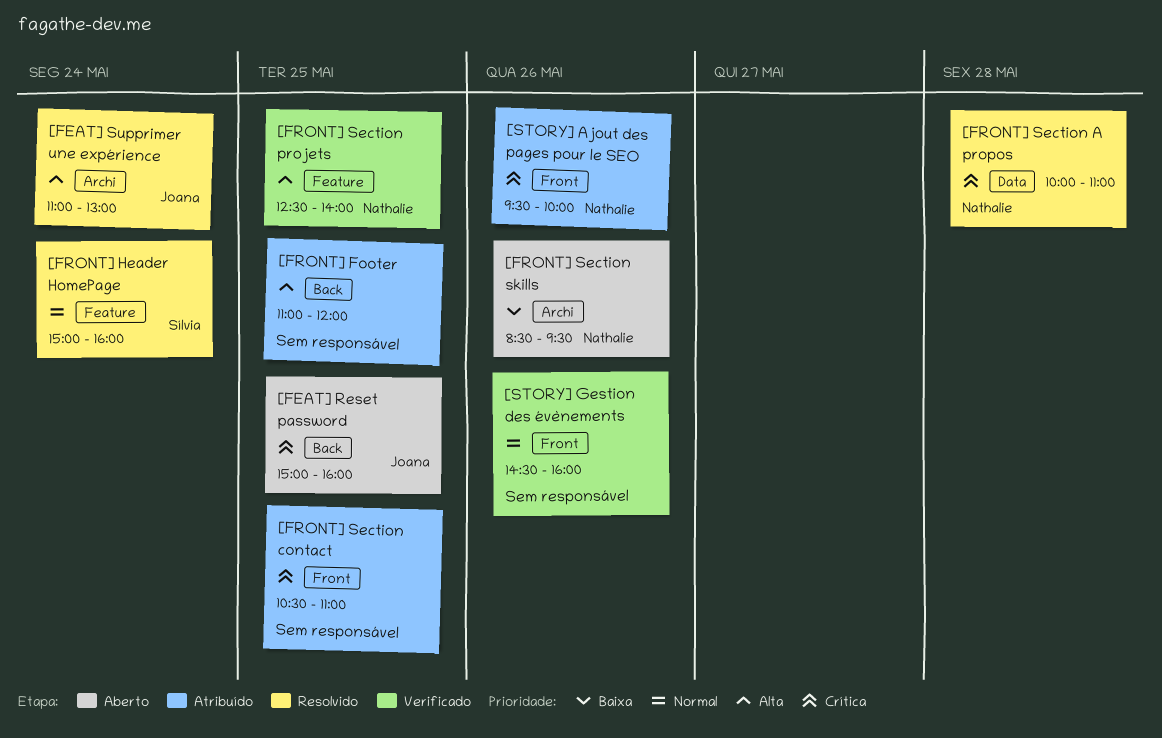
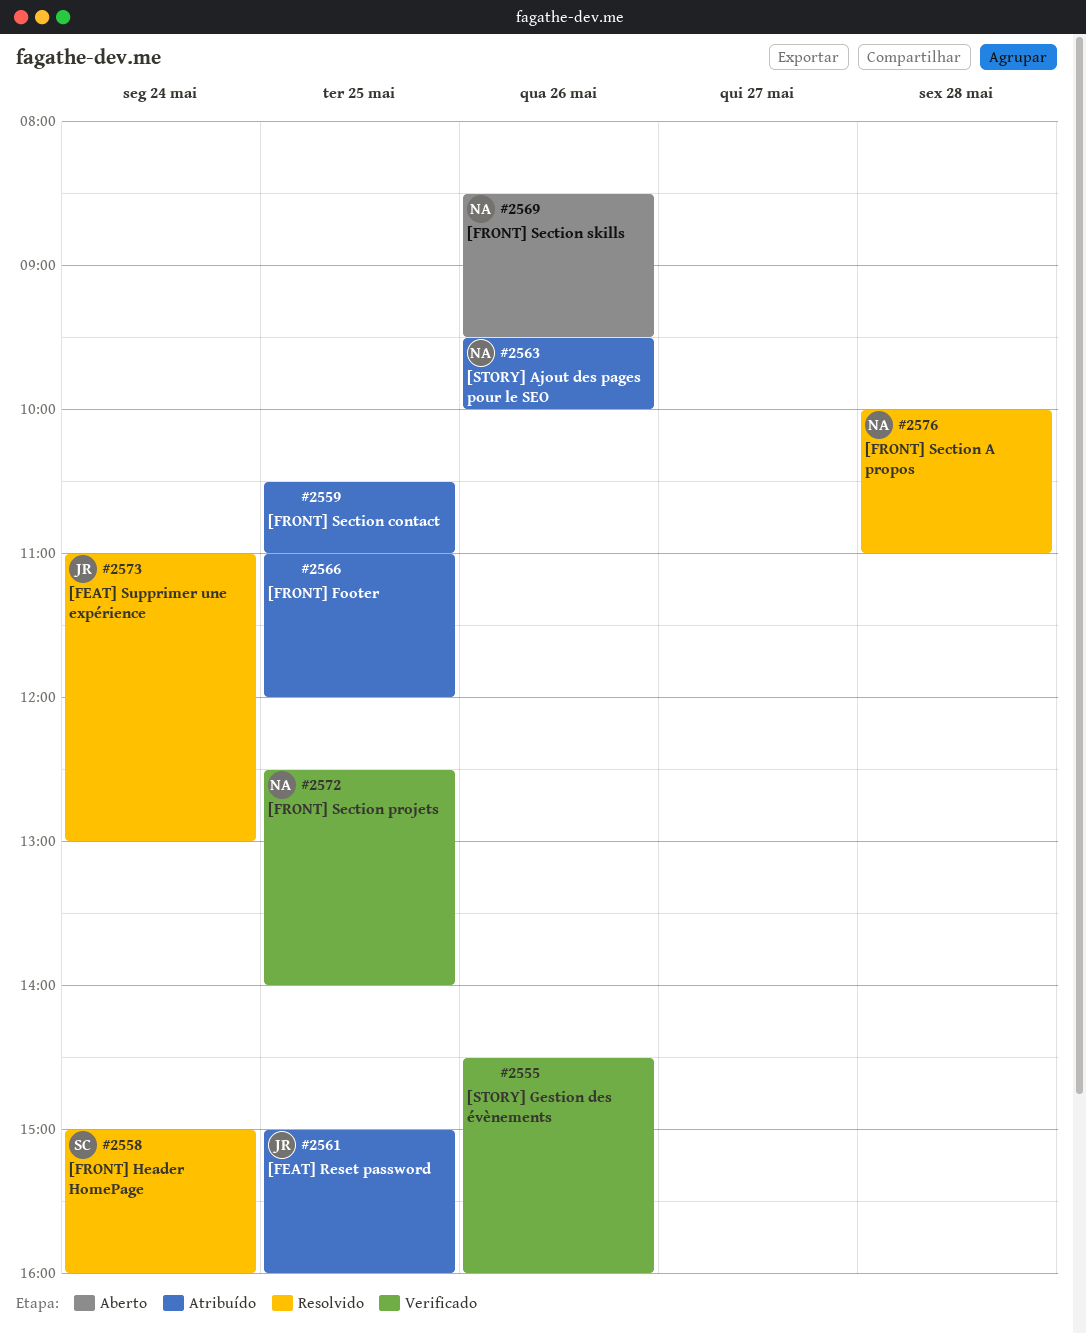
[FEAT] Reset password, status: Aberto -> Atribuído

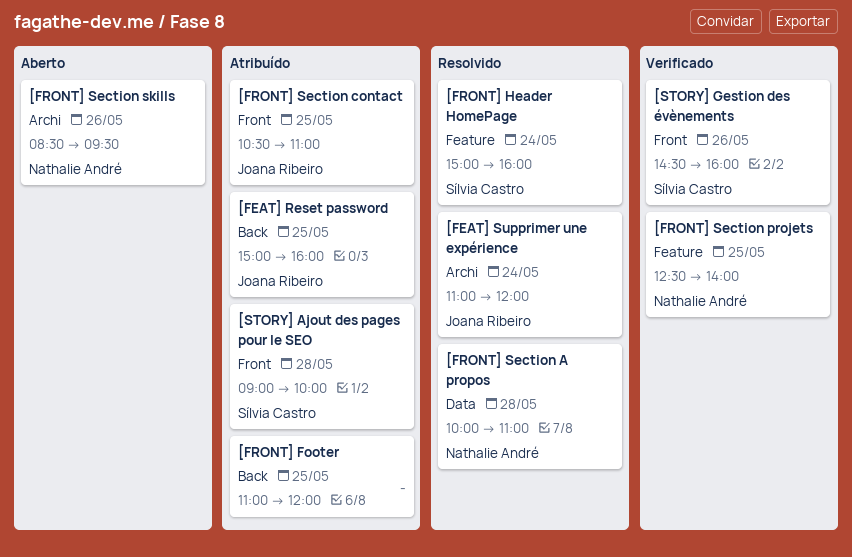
[FEAT] Supprimer une expérience, ends: 13:00 -> 12:00
[FRONT] Section contact, owner: none -> Joana Ribeiro
[STORY] Ajout des pages pour le SEO, owner: Nathalie André -> Sílvia Castro
[STORY] Ajout des pages pour le SEO, day: May 26 -> May 28
[STORY] Ajout des pages pour le SEO, begins: 09:30 -> 09:00
[STORY] Gestion des évènements, owner: none -> Sílvia Castro

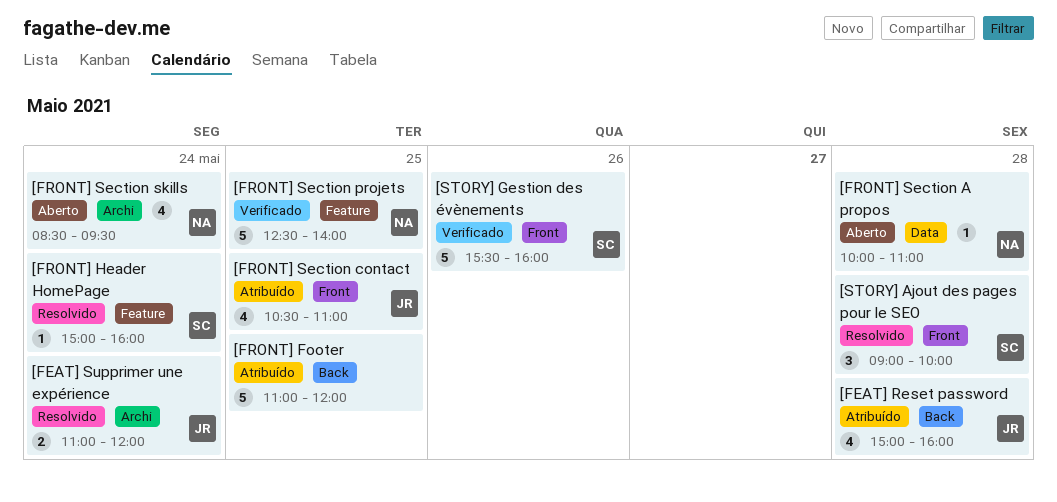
[FEAT] Reset password, day: May 25 -> May 28
[FRONT] Section A propos, status: Resolvido -> Aberto
[FRONT] Section skills, day: May 26 -> May 24
[STORY] Ajout des pages pour le SEO, status: Atribuído -> Resolvido
[STORY] Gestion des évènements, begins: 14:30 -> 15:30

